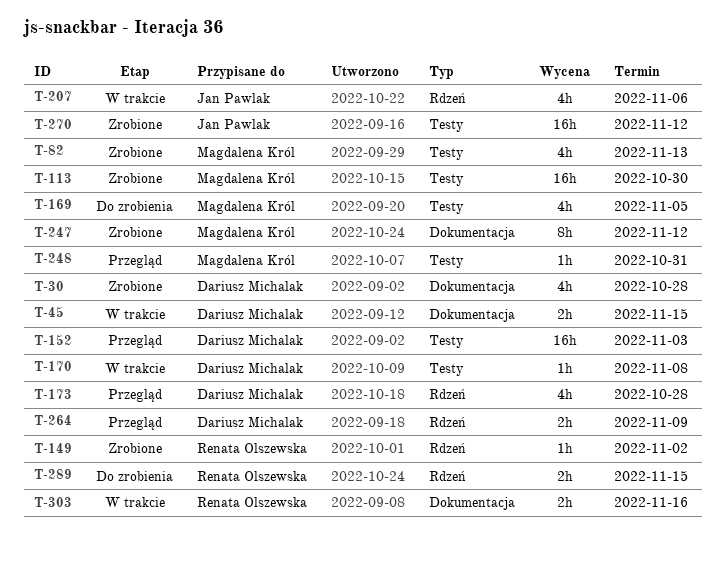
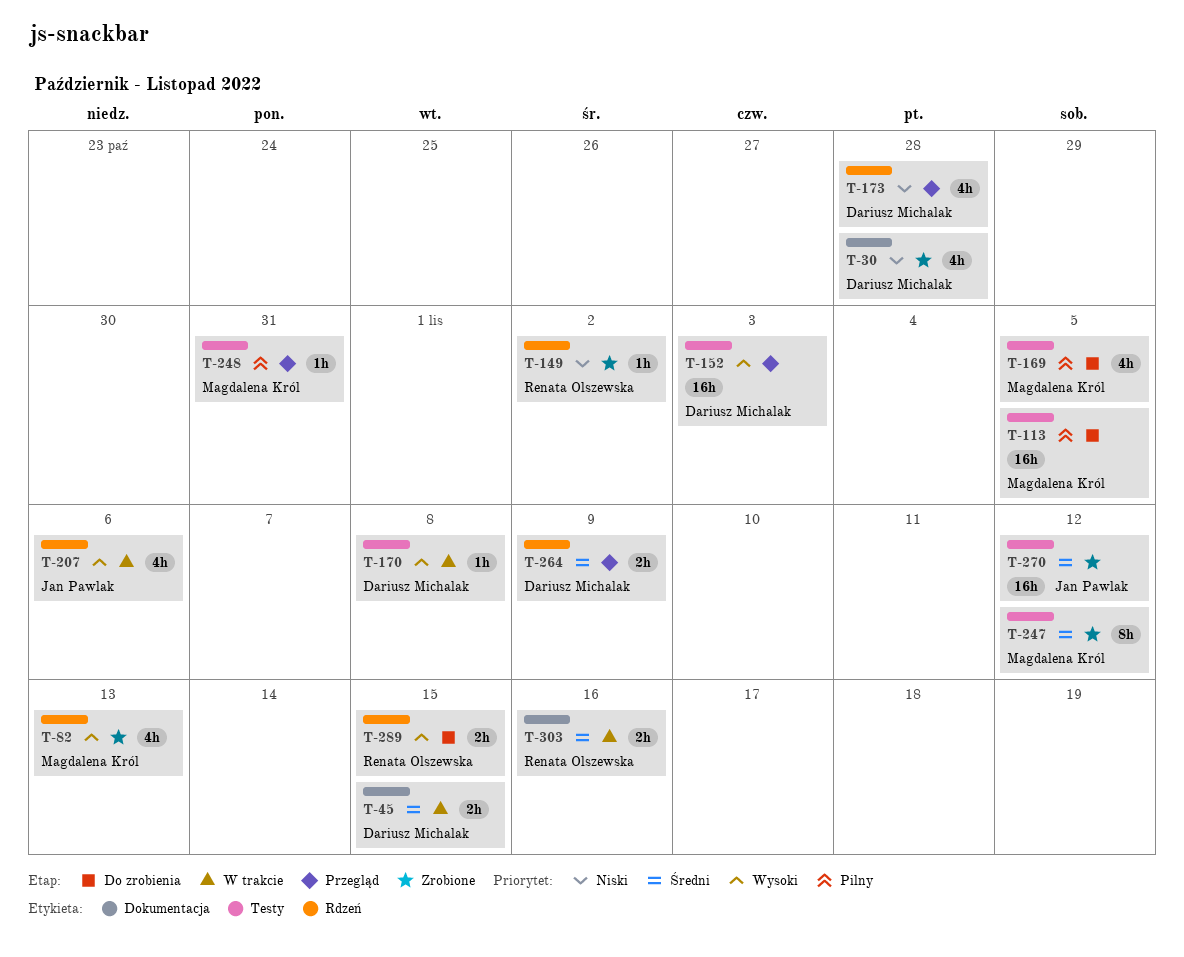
T-82, label: Testy -> Rdzeń
T-113, status: Zrobione -> Do zrobienia
T-113, due: Oct 30 -> Nov 5
T-247, label: Dokumentacja -> Testy

